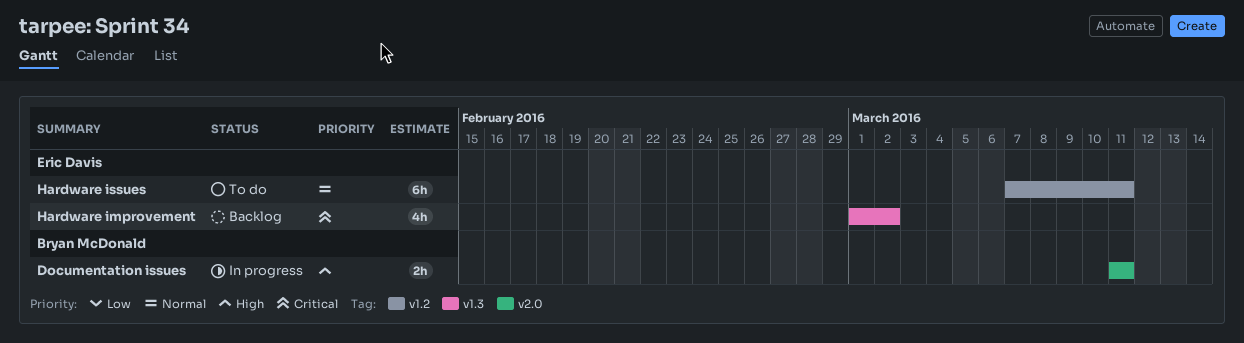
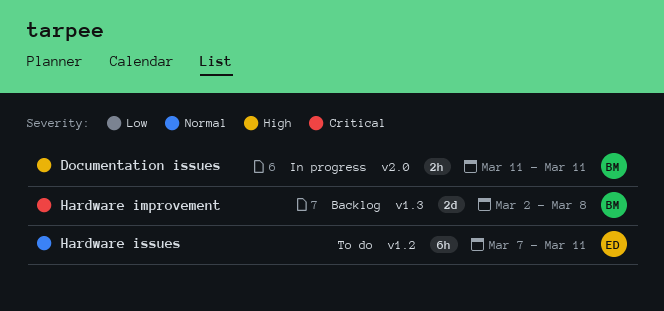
Hardware improvement, owner: Eric Davis -> Bryan McDonald
Hardware improvement, estimate: 4h -> 2d
Hardware improvement, start: Mar 1 -> Mar 2
Hardware improvement, due: Mar 2 -> Mar 8

